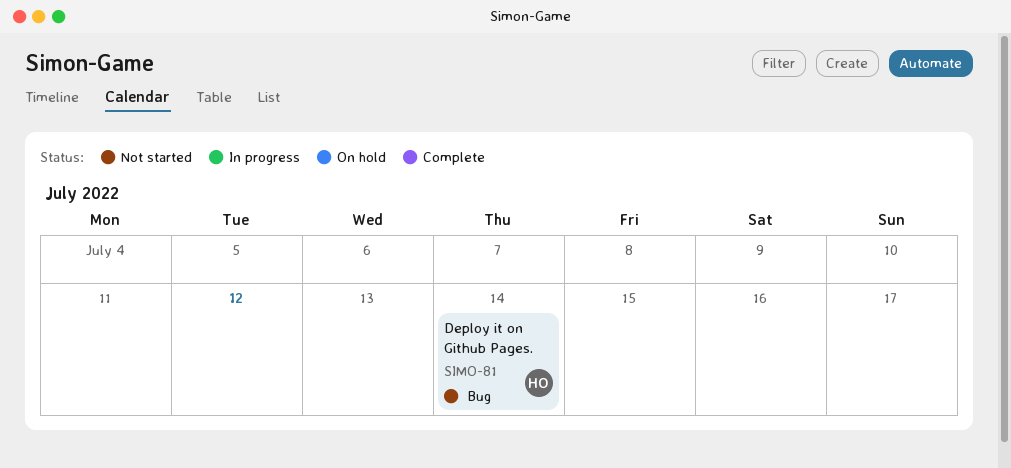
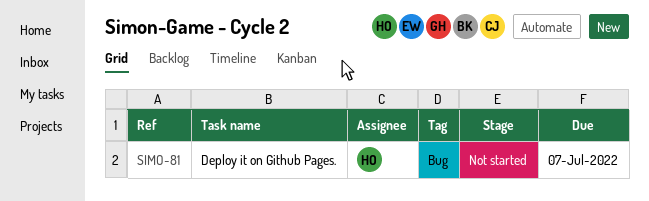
SIMO-81, due: Jul 14 -> Jul 7

